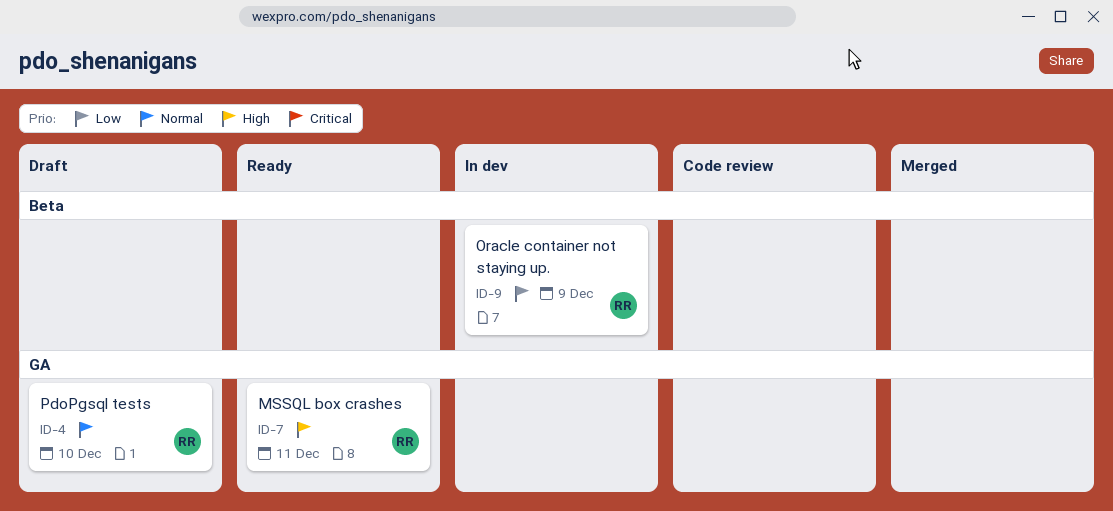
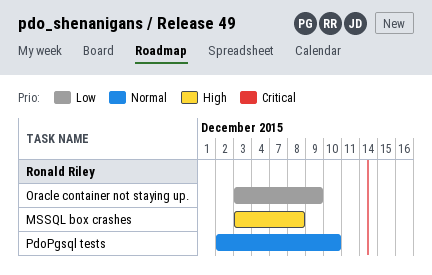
MSSQL box crashes, due: Dec 11 -> Dec 8

